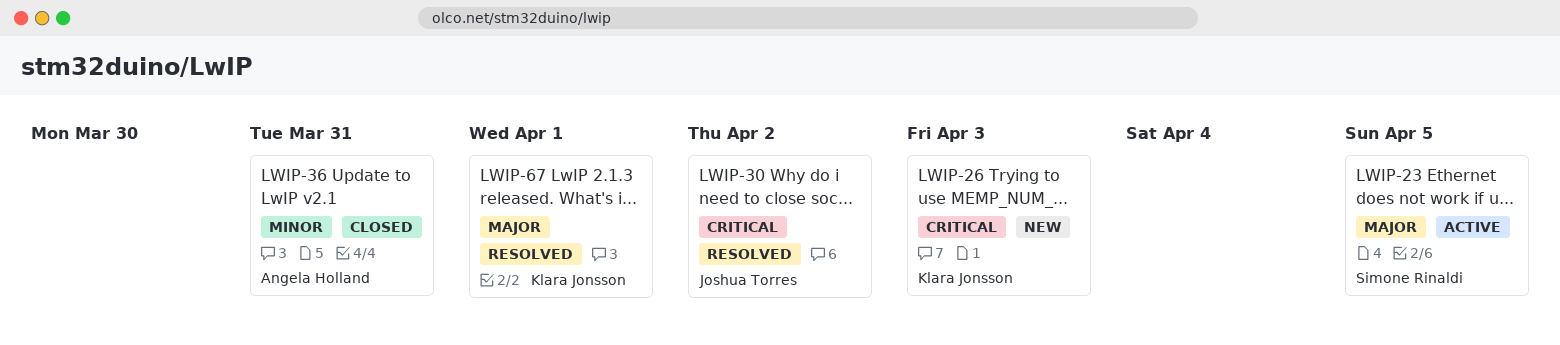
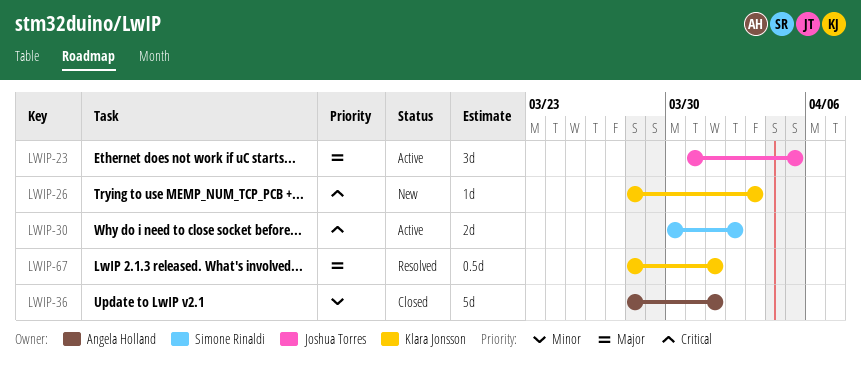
LWIP-23, owner: Simone Rinaldi -> Joshua Torres
LWIP-30, status: Resolved -> Active
LWIP-30, owner: Joshua Torres -> Simone Rinaldi
LWIP-36, due: Mar 31 -> Apr 1

